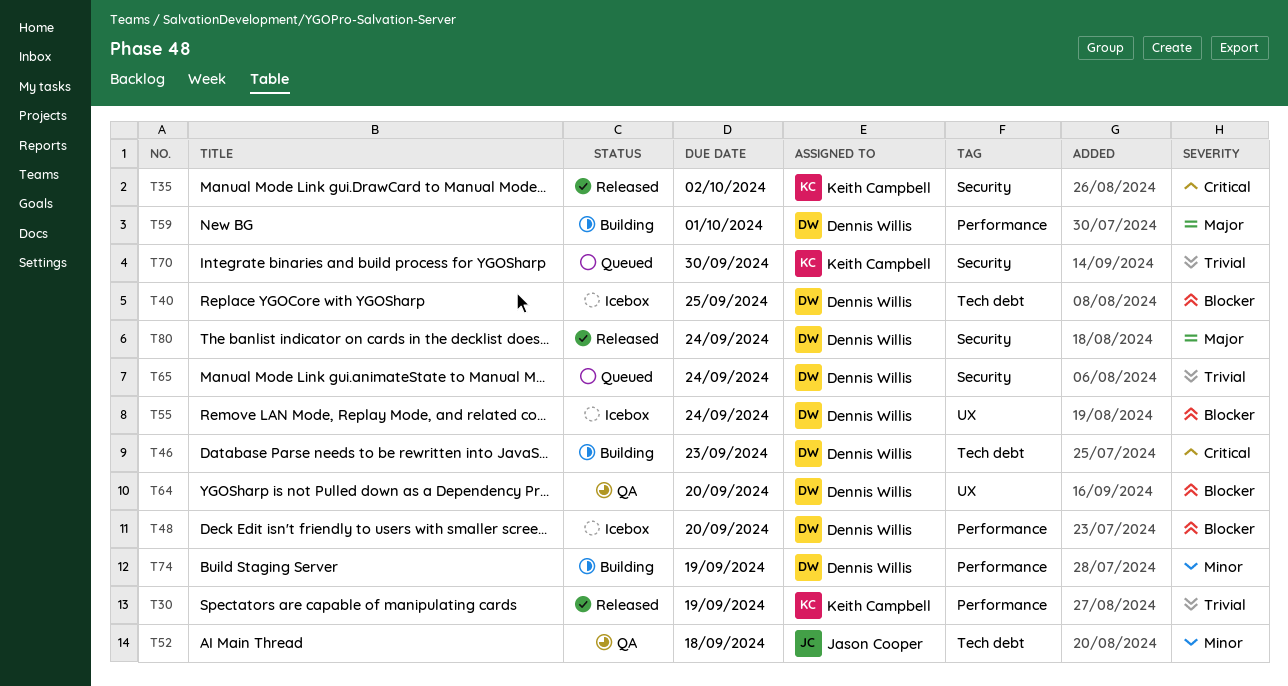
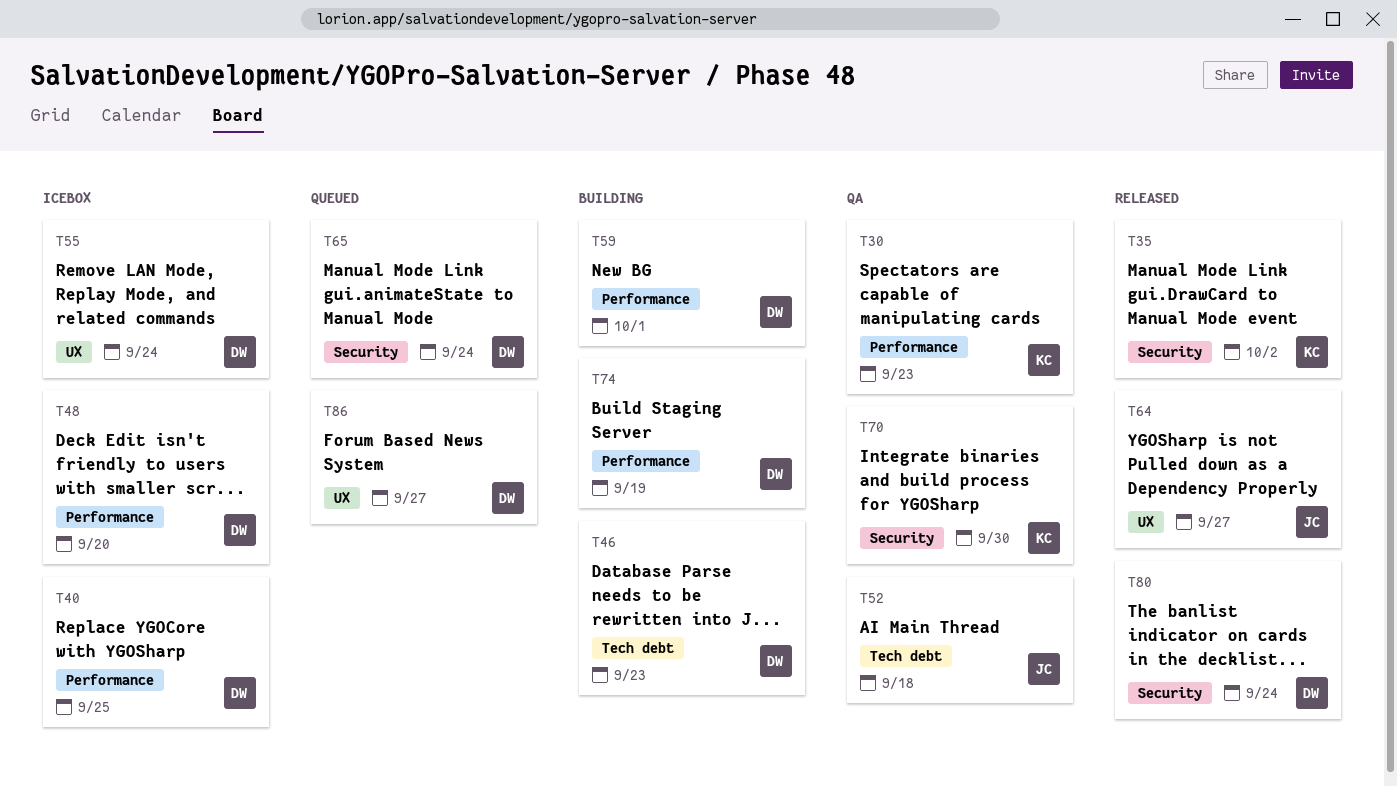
T30, status: Released -> QA
T30, due: Sep 19 -> Sep 23
T40, label: Tech debt -> Performance
T64, status: QA -> Released
T64, owner: Dennis Willis -> Jason Cooper
T64, due: Sep 20 -> Sep 27
T70, status: Queued -> QA
T86: none -> present

